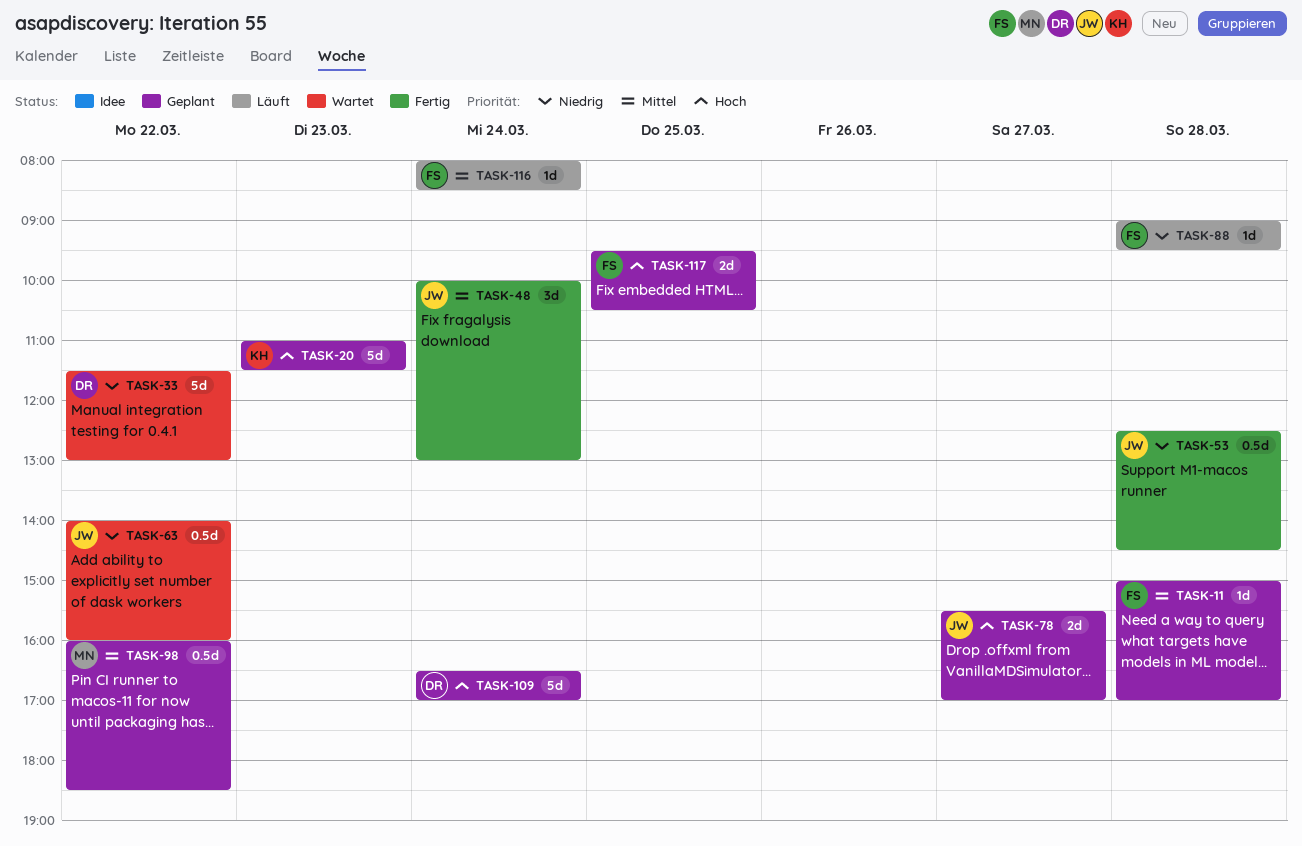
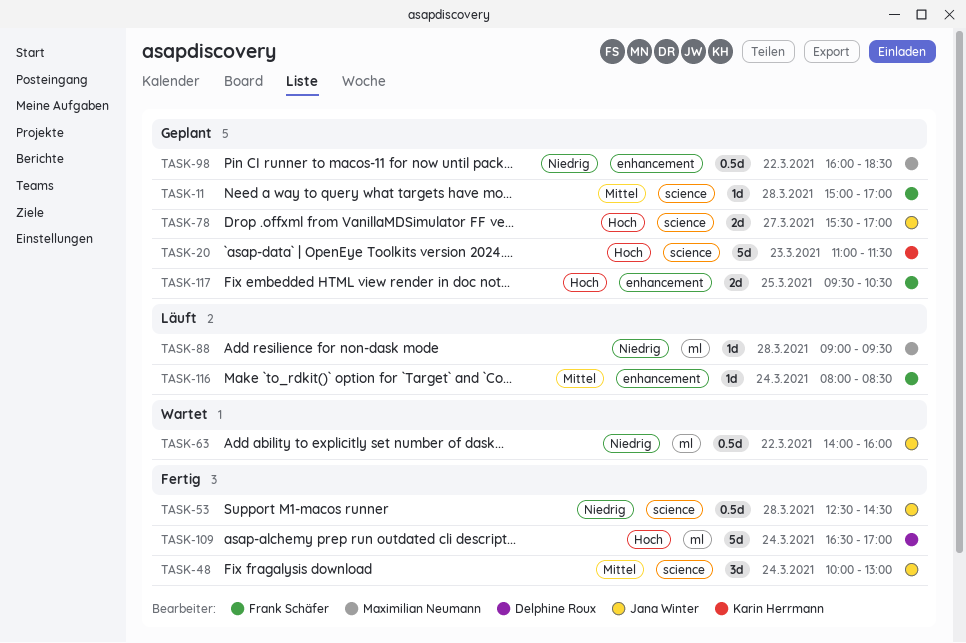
TASK-33: present -> none
TASK-88, owner: Frank Schäfer -> Maximilian Neumann
TASK-98, priority: Mittel -> Niedrig
TASK-109, status: Geplant -> Fertig

